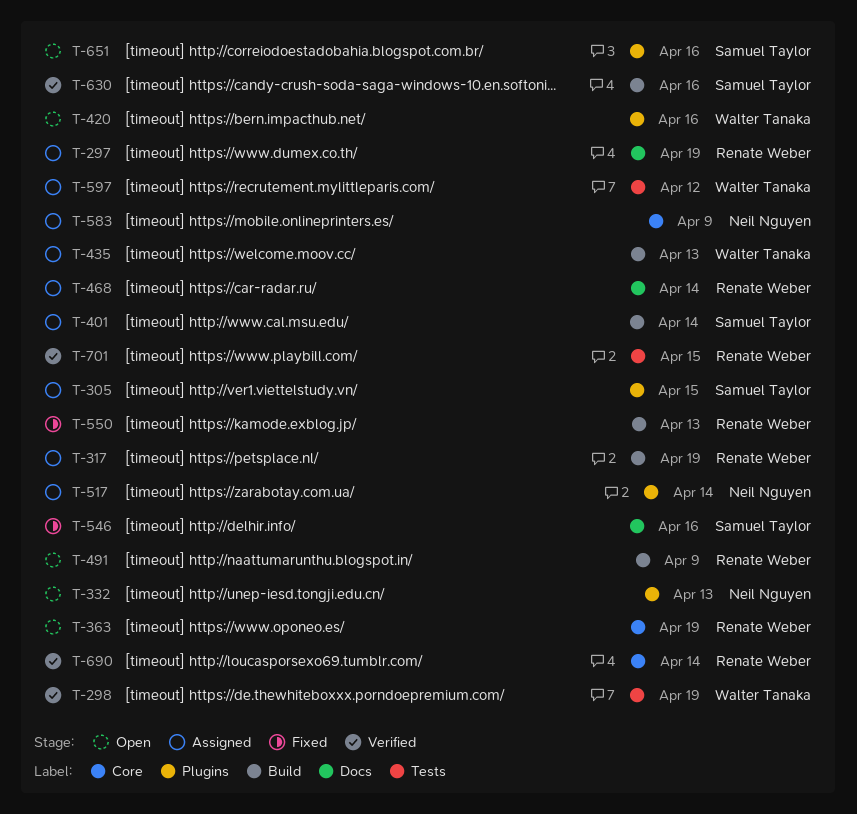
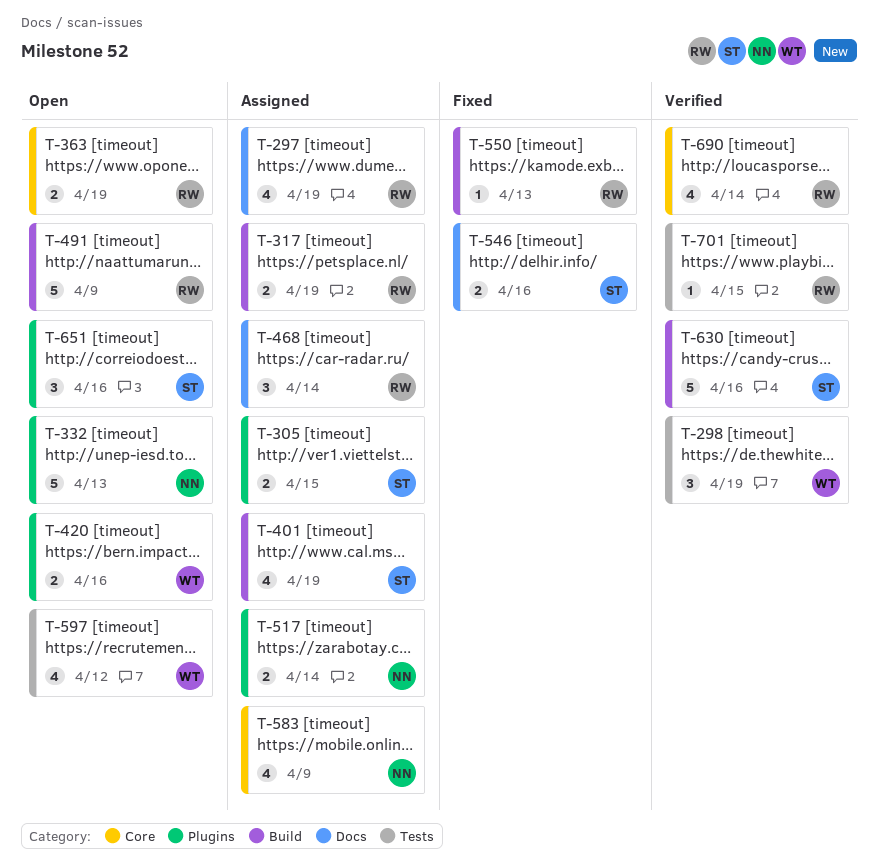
T-401, due: Apr 14 -> Apr 19
T-435: present -> none
T-597, status: Assigned -> Open

